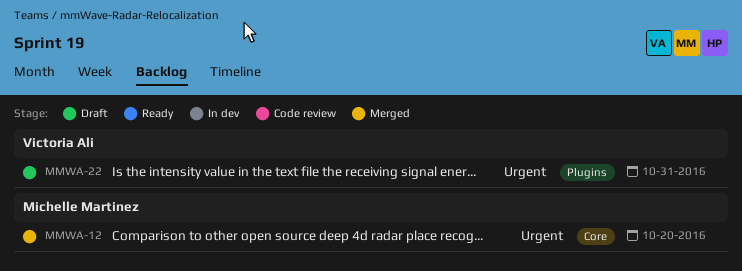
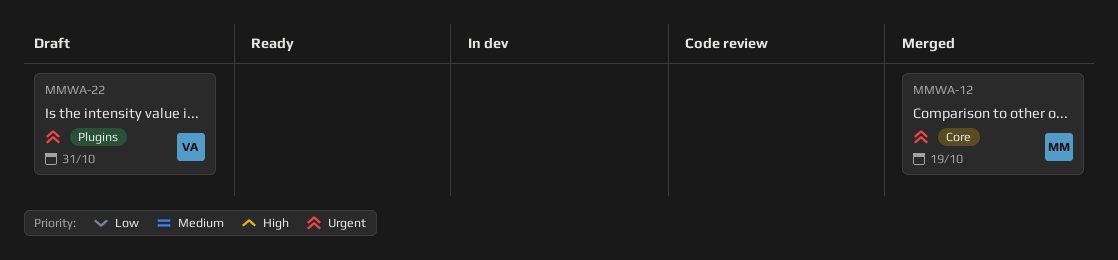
MMWA-12, due: Oct 20 -> Oct 19

